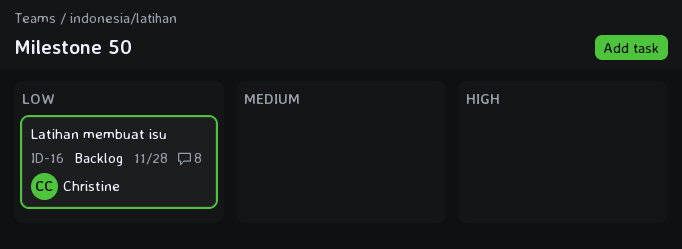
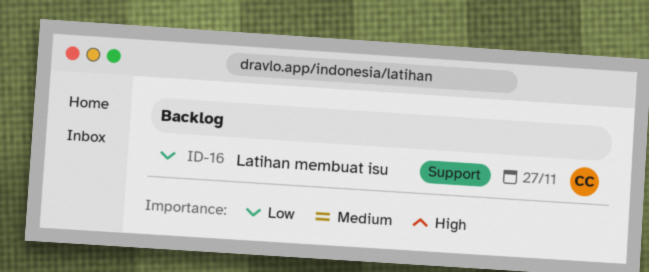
ID-16, due: Nov 28 -> Nov 27

